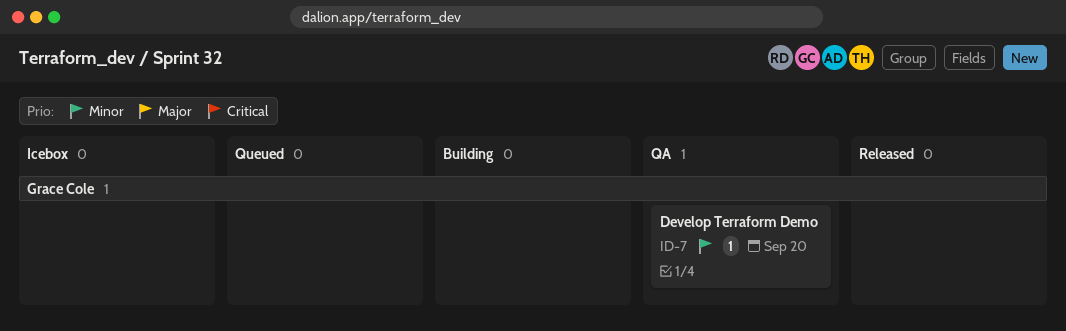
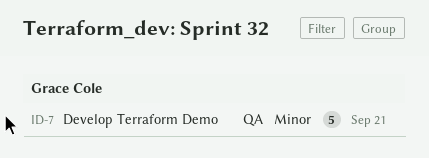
ID-7, estimate: 1 -> 5
ID-7, due: Sep 20 -> Sep 21

